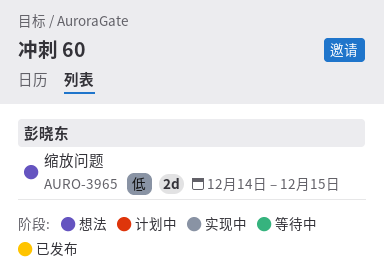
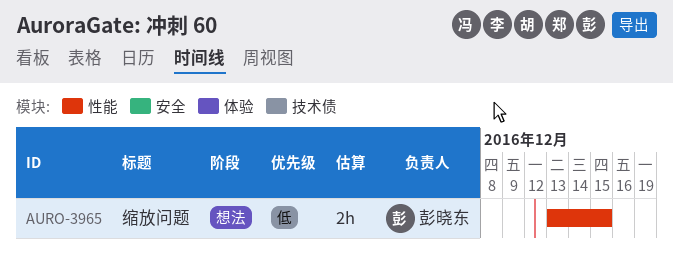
AURO-3965, estimate: 2d -> 2h
AURO-3965, start: Dec 14 -> Dec 13

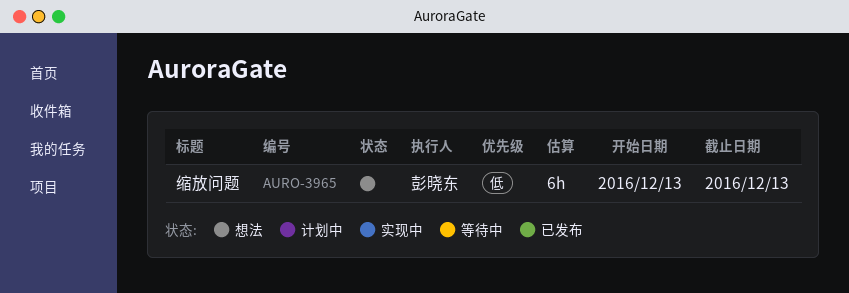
AURO-3965, estimate: 2h -> 6h
AURO-3965, due: Dec 15 -> Dec 13

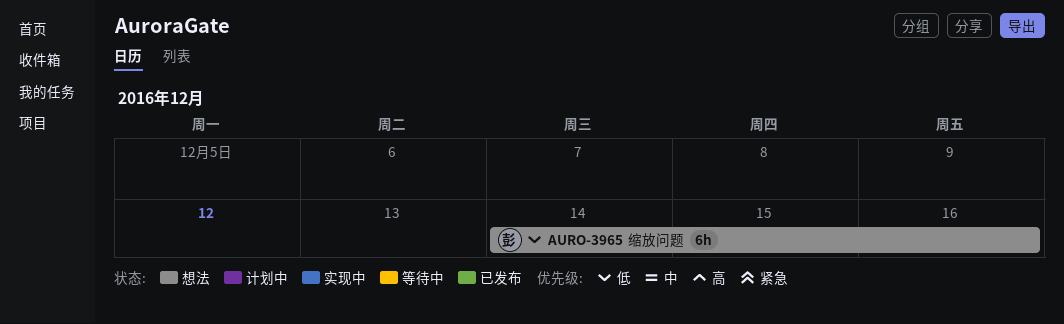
AURO-3965, start: Dec 13 -> Dec 14
AURO-3965, due: Dec 13 -> Dec 16

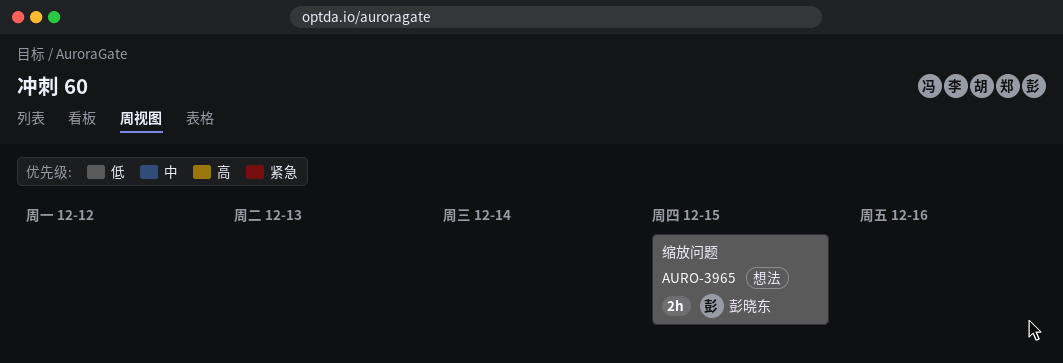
AURO-3965, estimate: 6h -> 2h
AURO-3965, due: Dec 16 -> Dec 15

